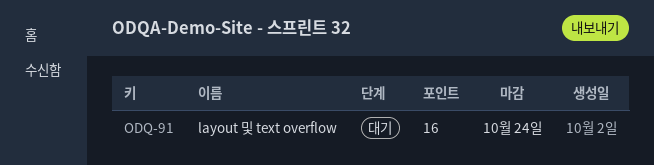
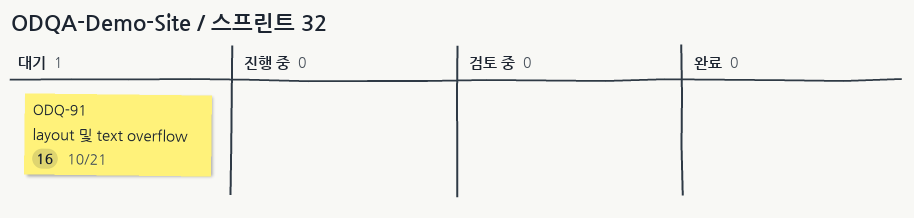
ODQ-91, due: Oct 24 -> Oct 21

